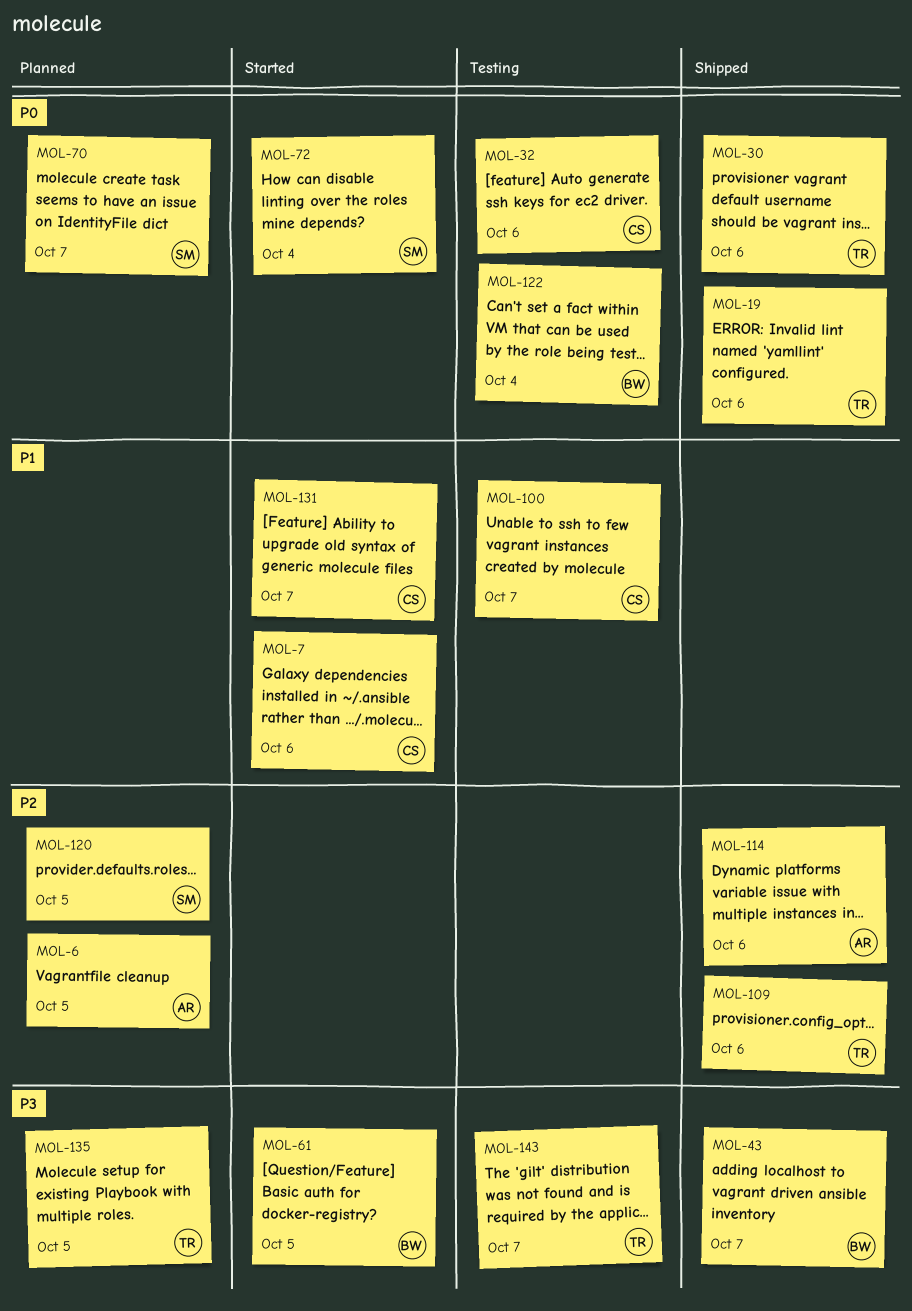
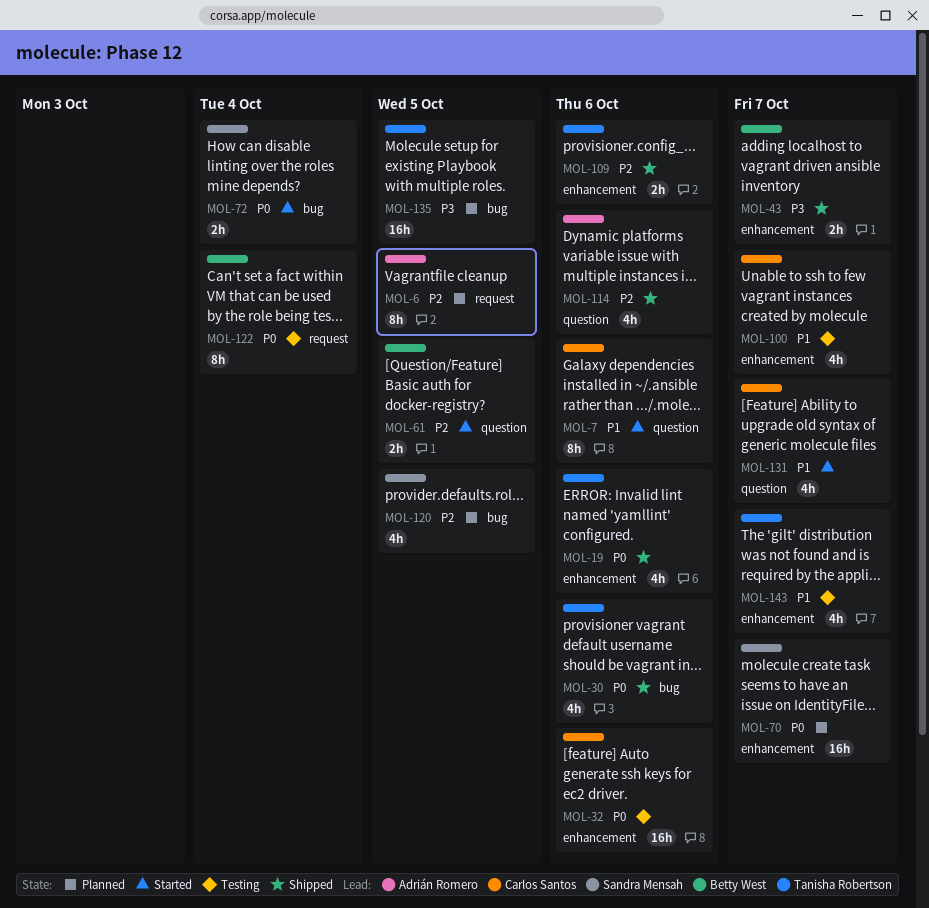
MOL-61, priority: P3 -> P2
MOL-143, priority: P3 -> P1

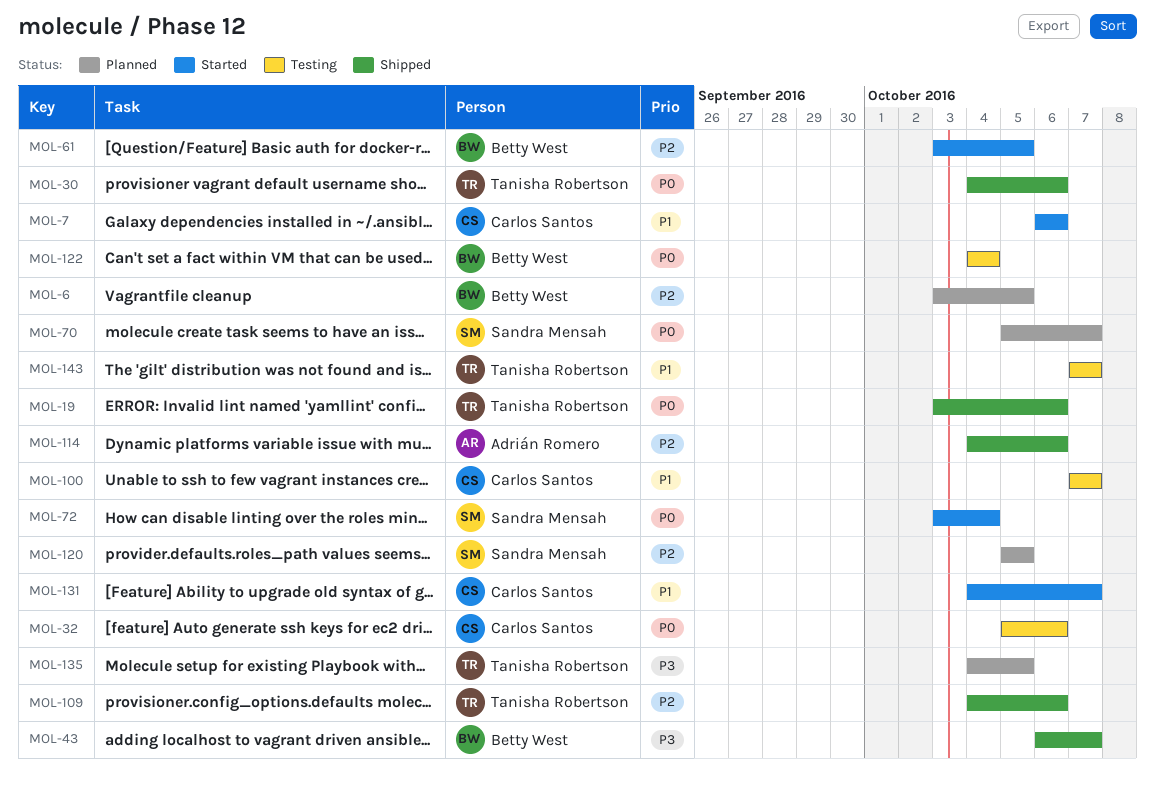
MOL-6, owner: Adrián Romero -> Betty West

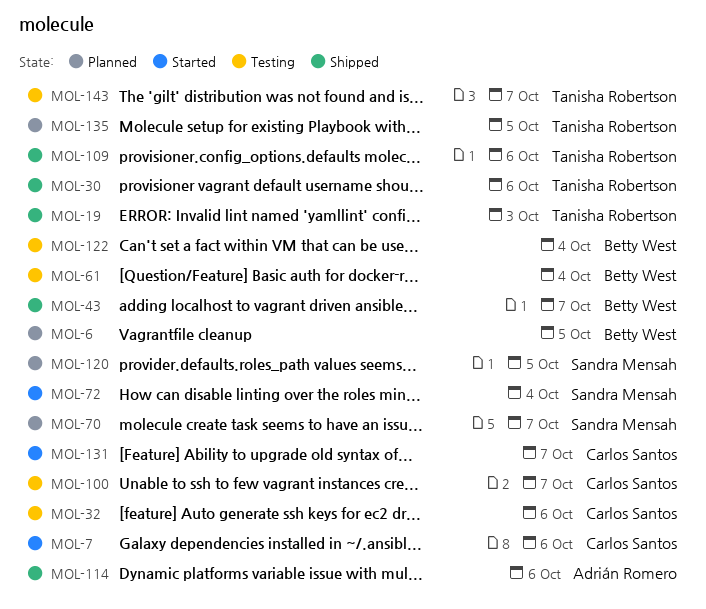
MOL-19, due: Oct 6 -> Oct 3
MOL-61, status: Started -> Testing
MOL-61, due: Oct 5 -> Oct 4

